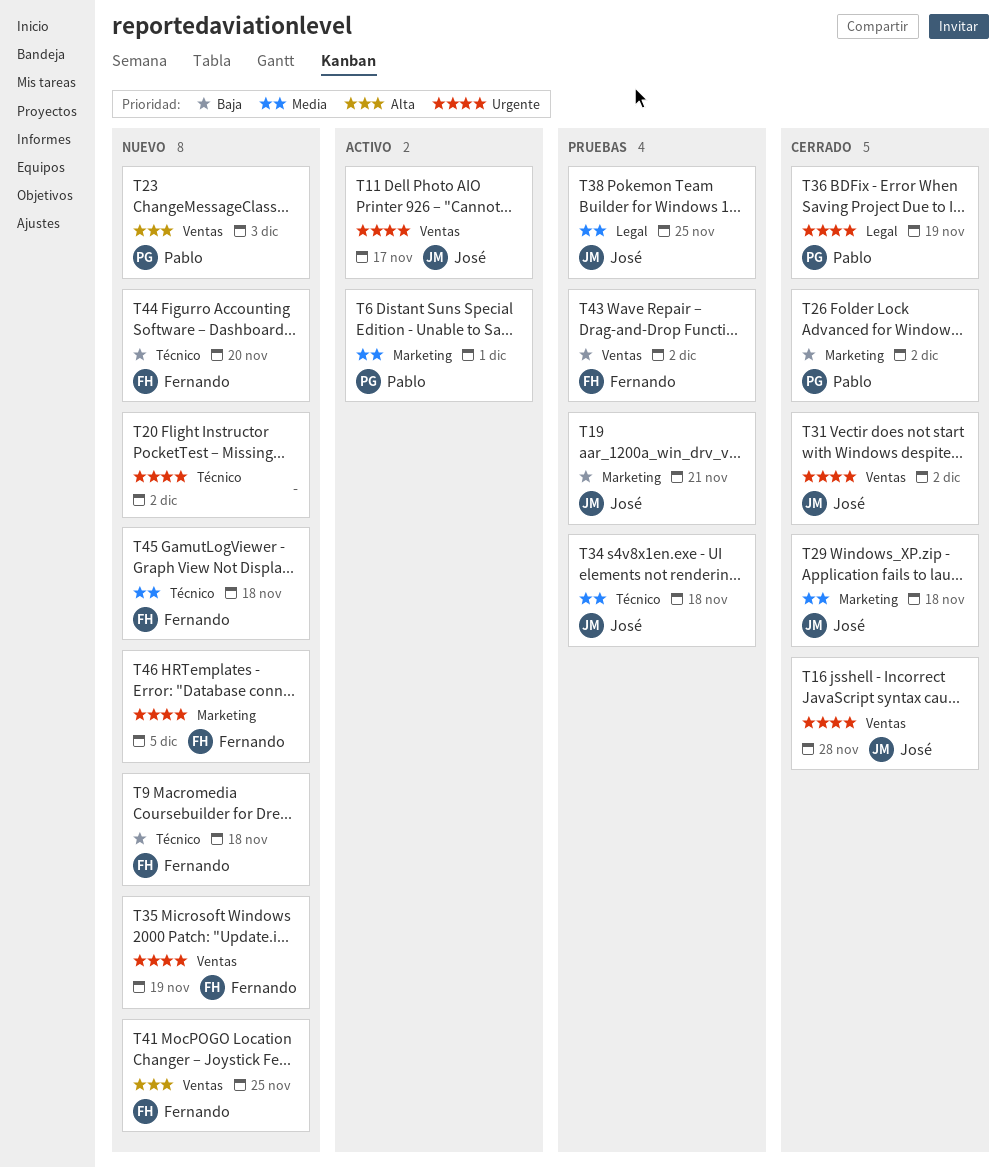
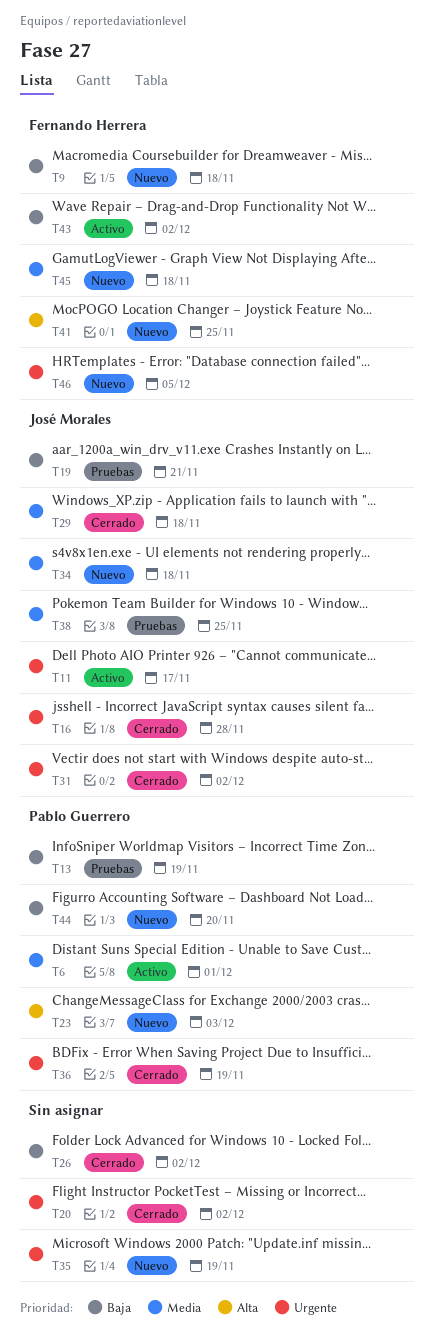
T13: none -> present
T20, status: Nuevo -> Cerrado
T26, owner: Pablo Guerrero -> none
T34, status: Pruebas -> Nuevo
T35, owner: Fernando Herrera -> none
T43, status: Pruebas -> Activo
T44, owner: Fernando Herrera -> Pablo Guerrero

